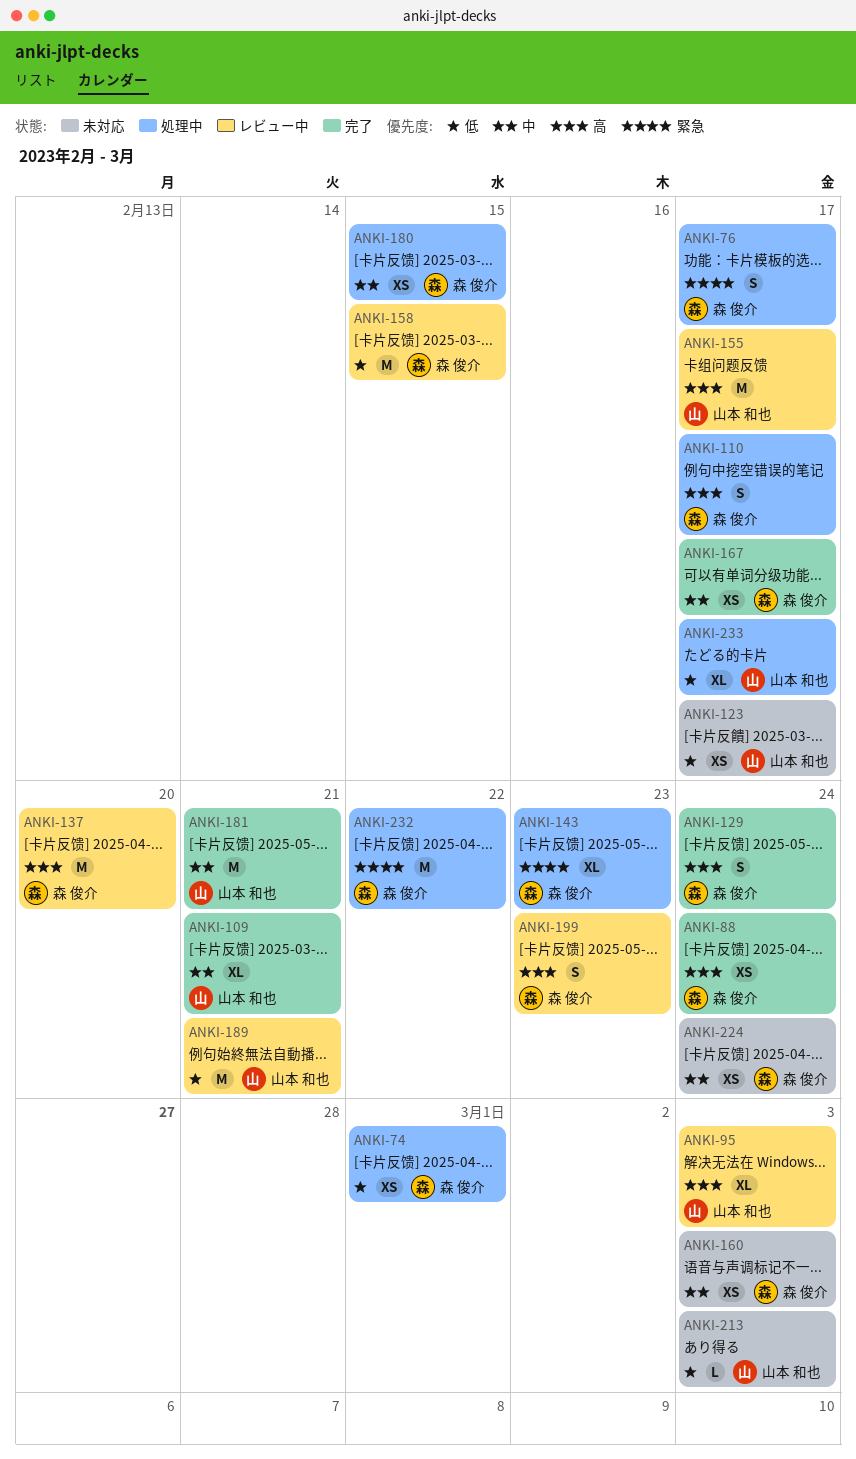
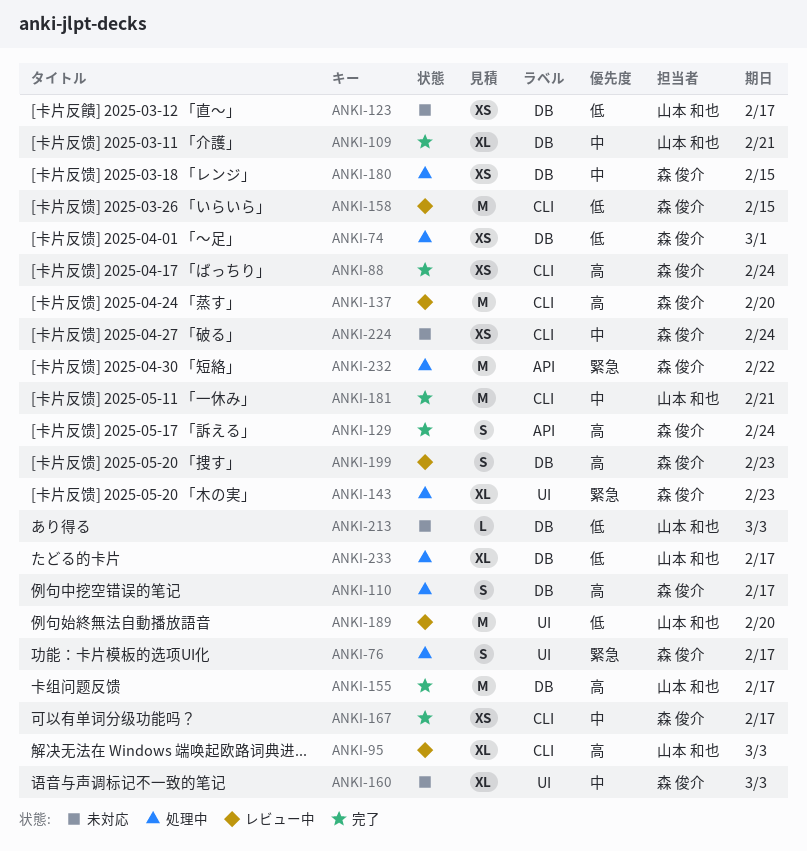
ANKI-155, status: レビュー中 -> 完了
ANKI-160, estimate: XS -> XL
ANKI-189, due: Feb 21 -> Feb 20

